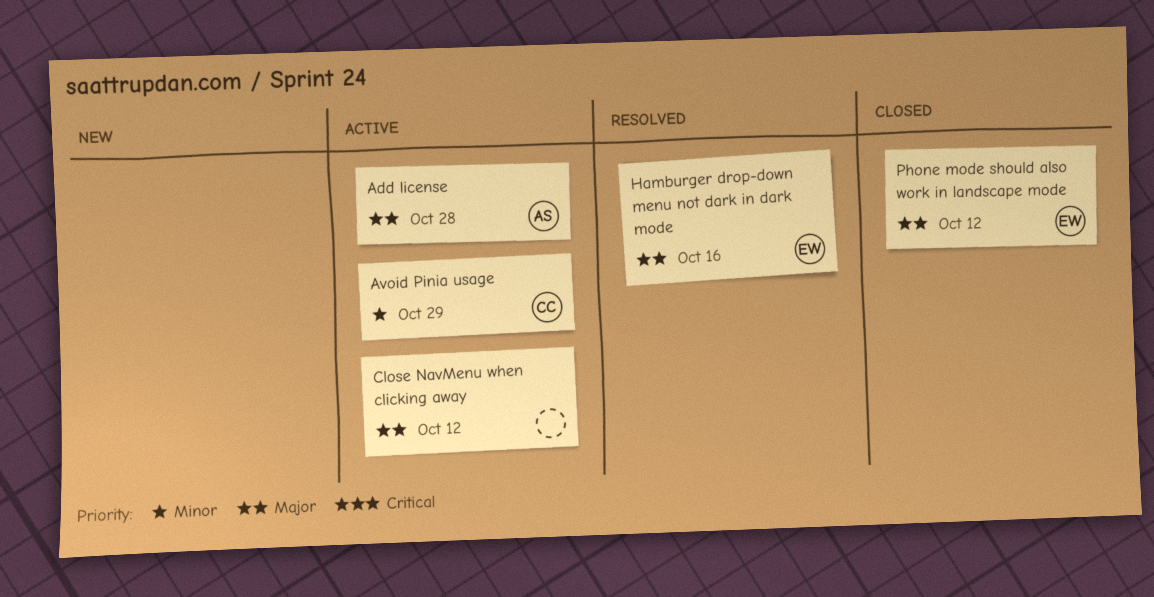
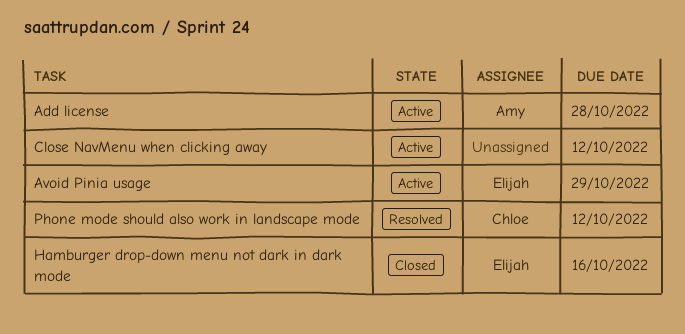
Avoid Pinia usage, owner: Chloe -> Elijah
Hamburger drop-down menu not dark in dark mode, status: Resolved -> Closed
Phone mode should also work in landscape mode, status: Closed -> Resolved
Phone mode should also work in landscape mode, owner: Elijah -> Chloe

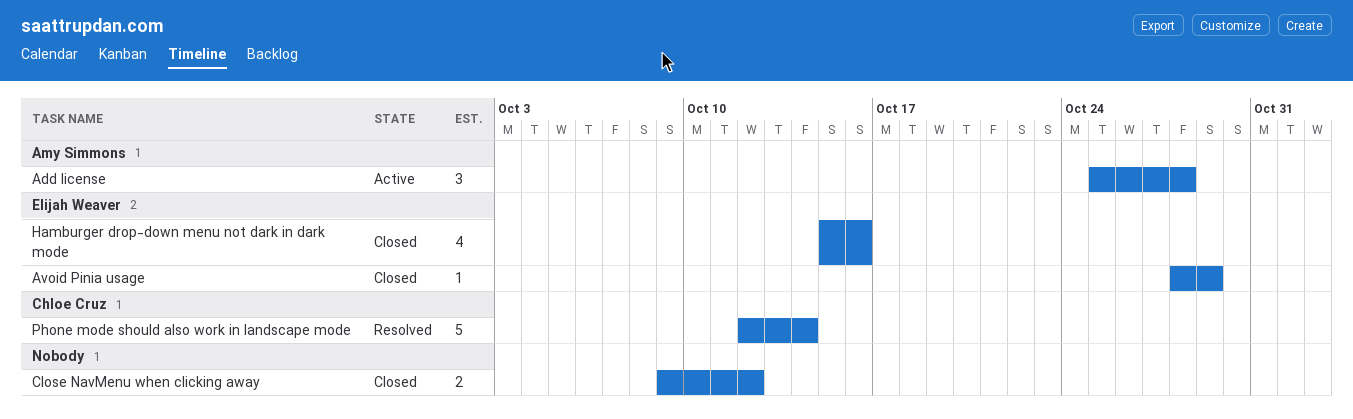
Avoid Pinia usage, status: Active -> Closed
Close NavMenu when clicking away, status: Active -> Closed
Phone mode should also work in landscape mode, due: Oct 12 -> Oct 14

